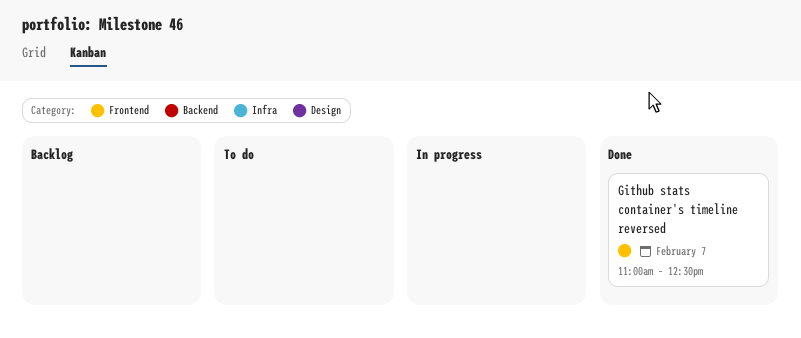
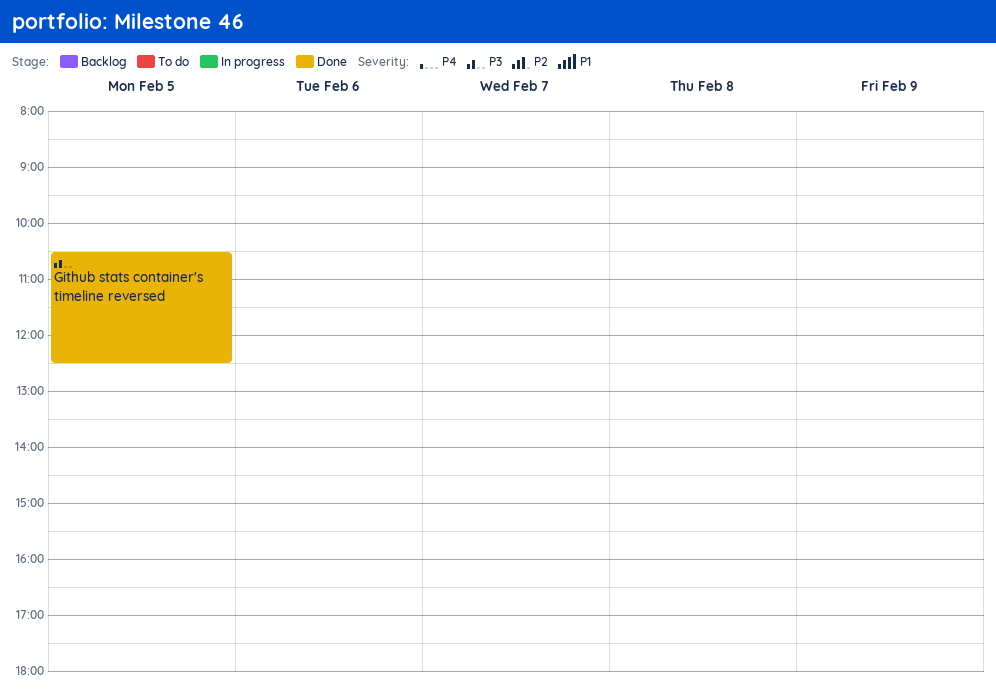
Github stats container's timeline reversed, day: Feb 7 -> Feb 5
Github stats container's timeline reversed, begins: 11:00 -> 10:30

